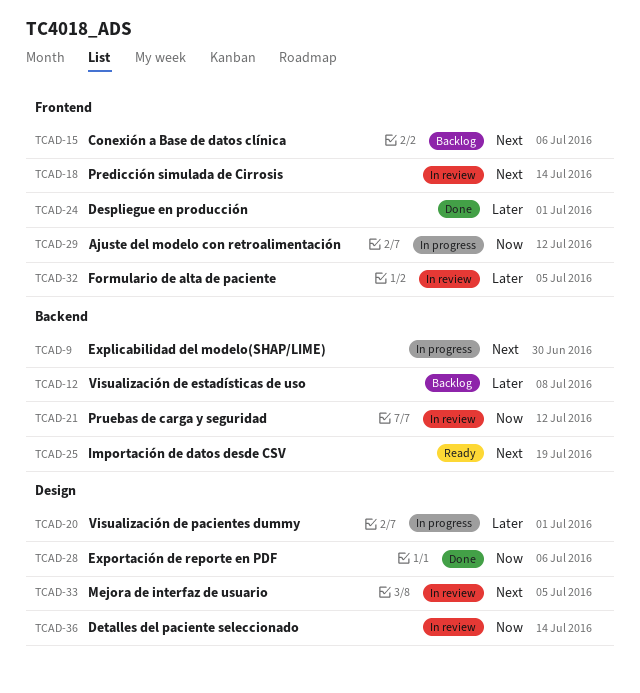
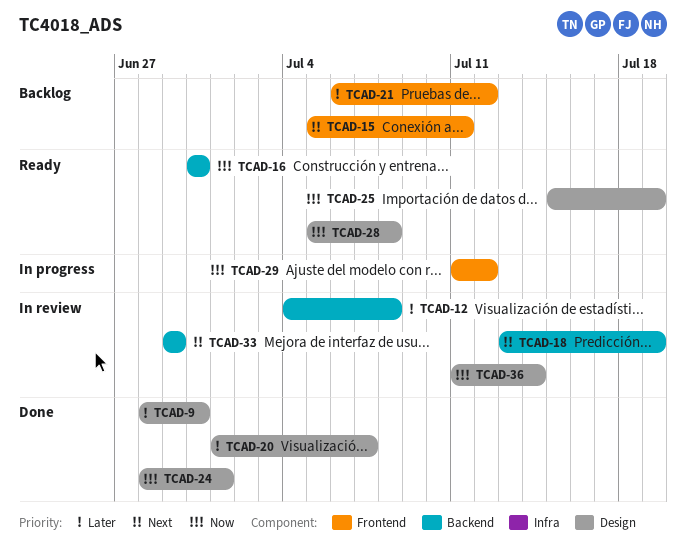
TCAD-9, status: In progress -> Done
TCAD-9, priority: Next -> Later
TCAD-9, label: Backend -> Design
TCAD-12, status: Backlog -> In review
TCAD-15, due: Jul 6 -> Jul 11
TCAD-16: none -> present
TCAD-18, label: Frontend -> Backend
TCAD-18, due: Jul 14 -> Jul 19
TCAD-20, status: In progress -> Done
TCAD-20, due: Jul 1 -> Jul 7
TCAD-21, status: In review -> Backlog
TCAD-21, priority: Now -> Later
TCAD-21, label: Backend -> Frontend
TCAD-24, priority: Later -> Now
TCAD-24, label: Frontend -> Design
TCAD-25, priority: Next -> Now
TCAD-25, label: Backend -> Design
TCAD-28, status: Done -> Ready
TCAD-28, due: Jul 6 -> Jul 8
TCAD-32: present -> none
TCAD-33, label: Design -> Backend
TCAD-33, due: Jul 5 -> Jun 29

